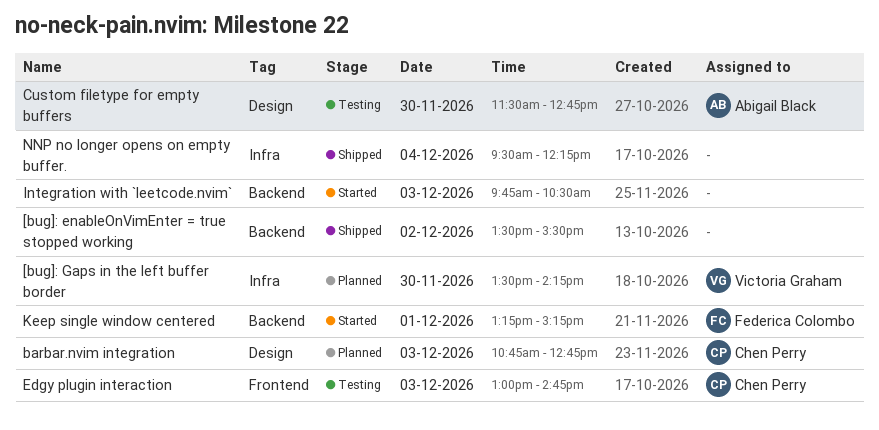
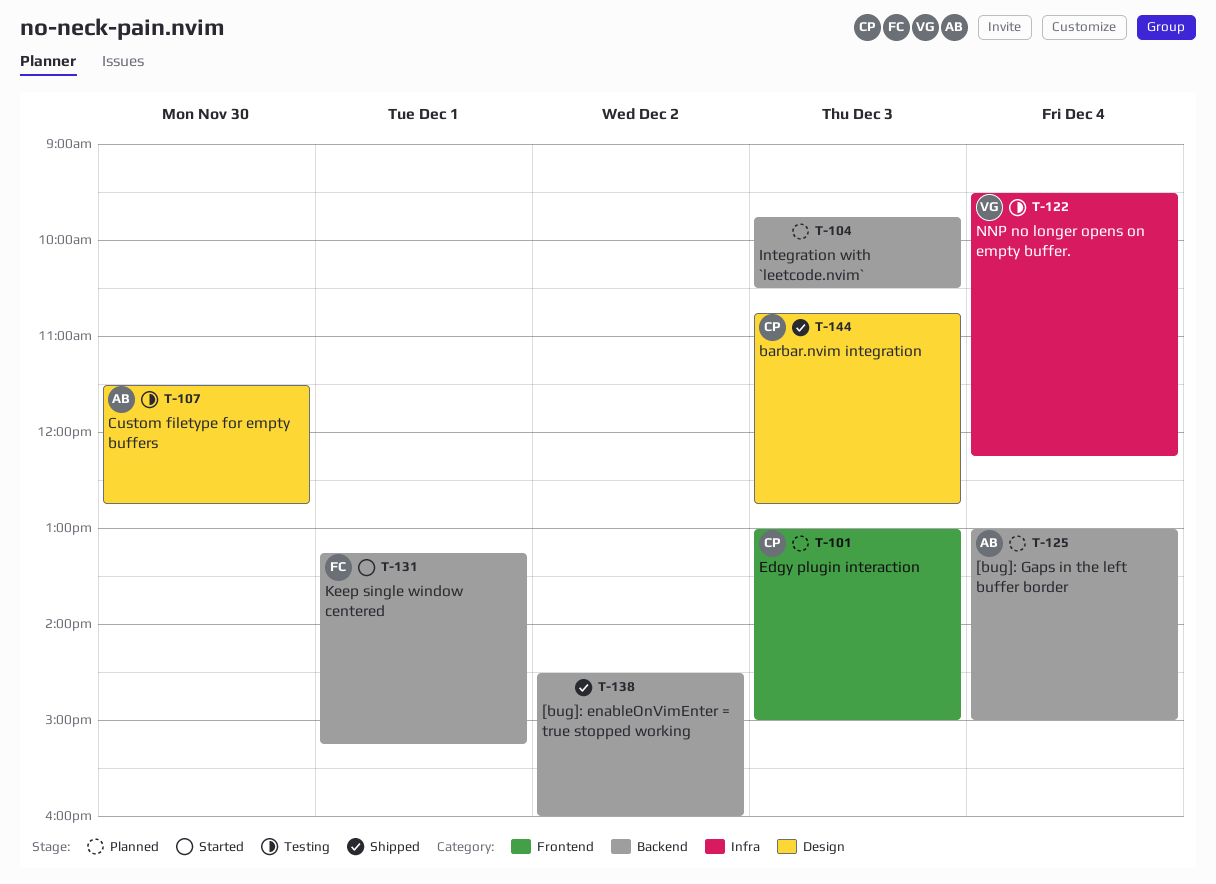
[bug]: enableOnVimEnter = true stopped working, begins: 13:30 -> 14:30
[bug]: enableOnVimEnter = true stopped working, ends: 15:30 -> 16:00
[bug]: Gaps in the left buffer border, owner: Victoria Graham -> Abigail Black
[bug]: Gaps in the left buffer border, label: Infra -> Backend
[bug]: Gaps in the left buffer border, day: Nov 30 -> Dec 4
[bug]: Gaps in the left buffer border, begins: 13:30 -> 13:00
[bug]: Gaps in the left buffer border, ends: 14:15 -> 15:00
barbar.nvim integration, status: Planned -> Shipped
Edgy plugin interaction, status: Testing -> Planned
Edgy plugin interaction, ends: 14:45 -> 15:00
Integration with `leetcode.nvim`, status: Started -> Planned
NNP no longer opens on empty buffer., status: Shipped -> Testing
NNP no longer opens on empty buffer., owner: none -> Victoria Graham

